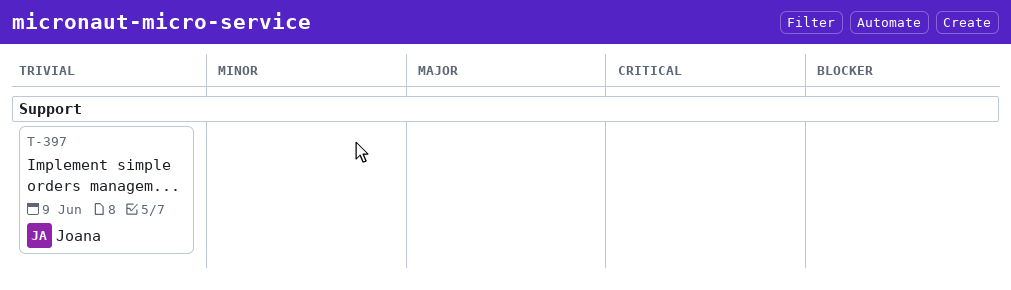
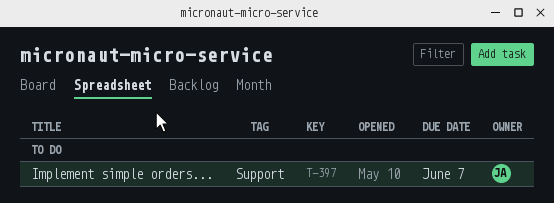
T-397, due: Jun 9 -> Jun 7

